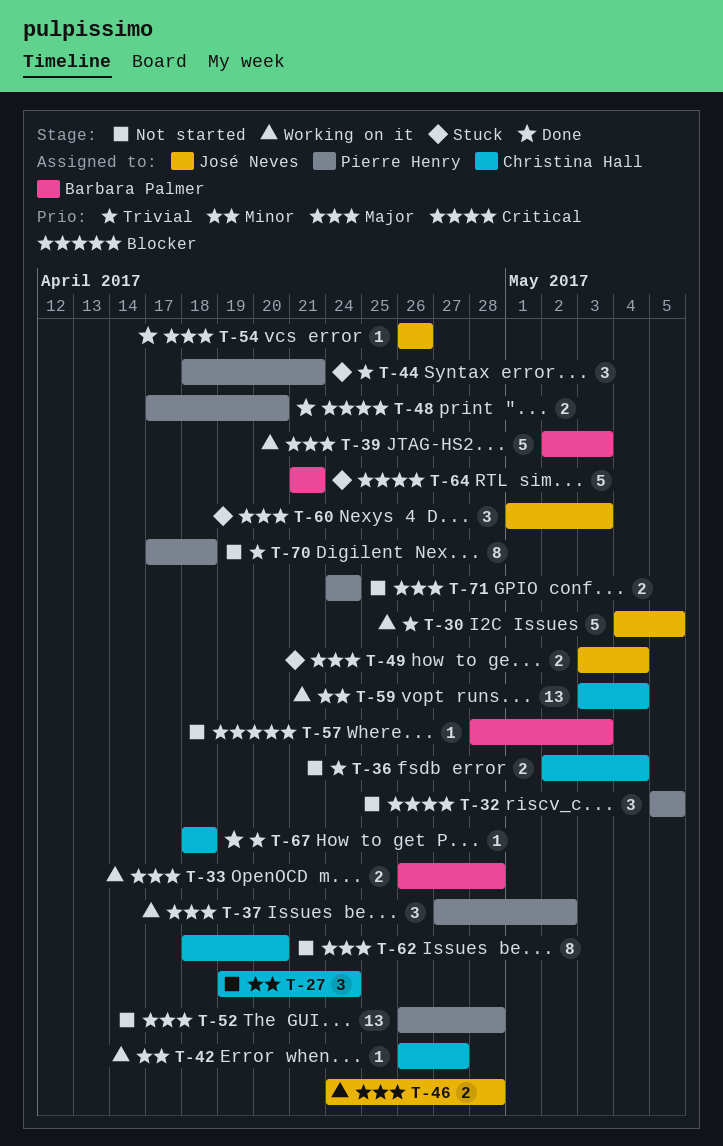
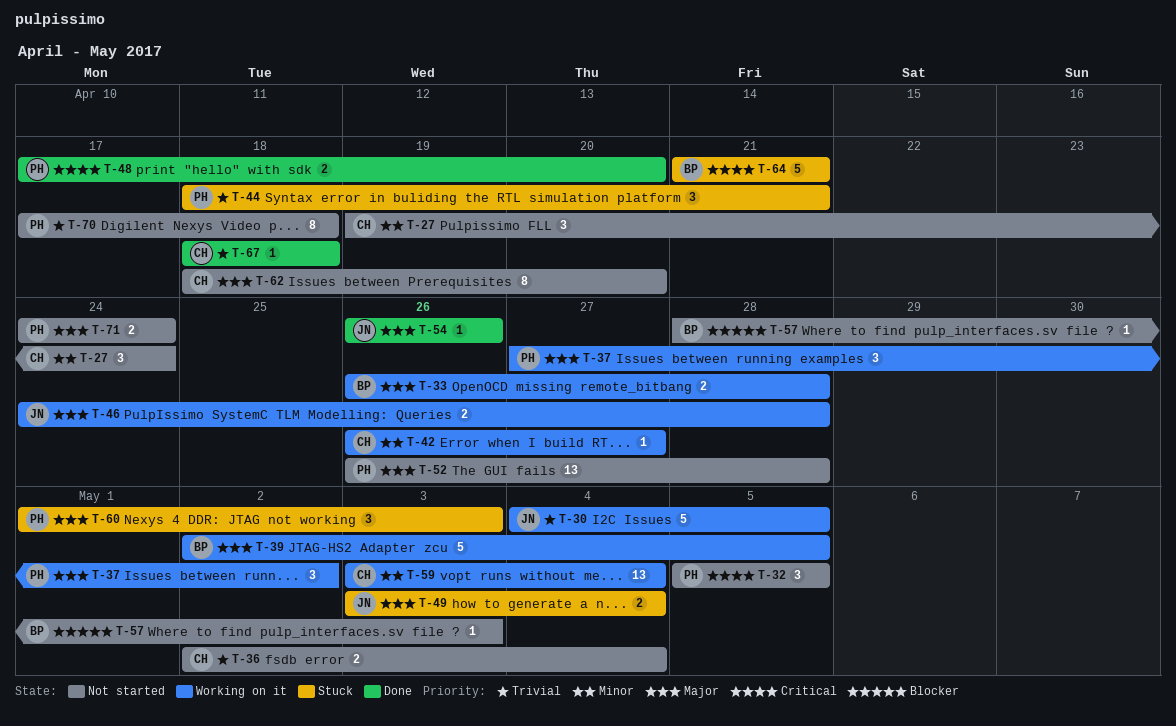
T-39, due: May 3 -> May 5
T-60, owner: José Neves -> Pierre Henry

